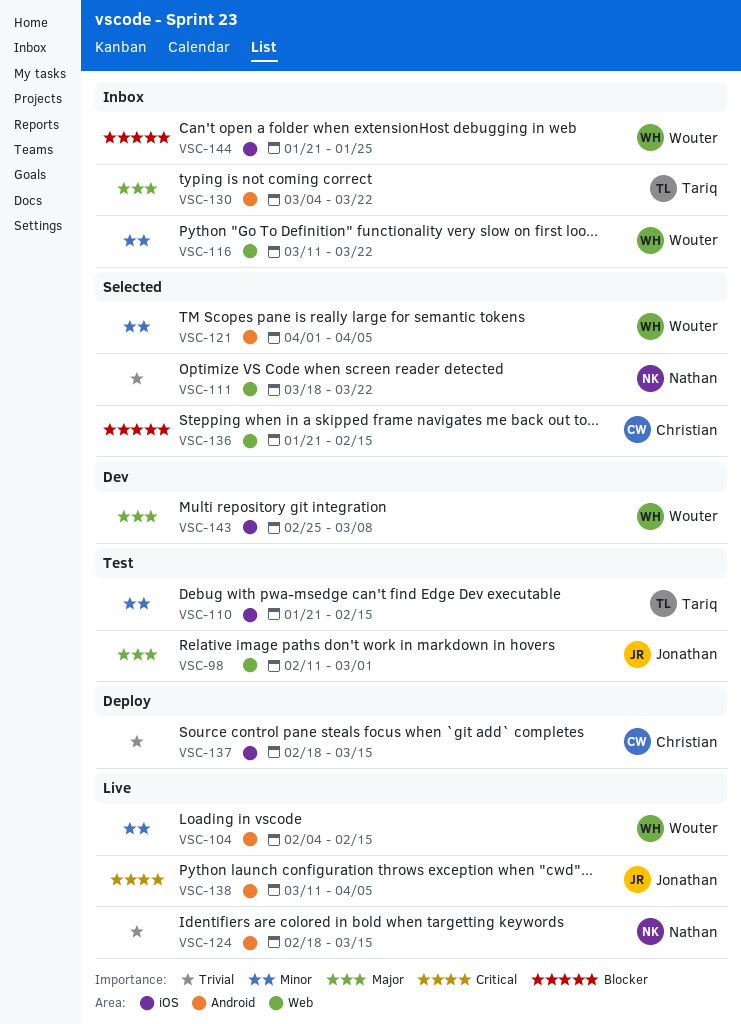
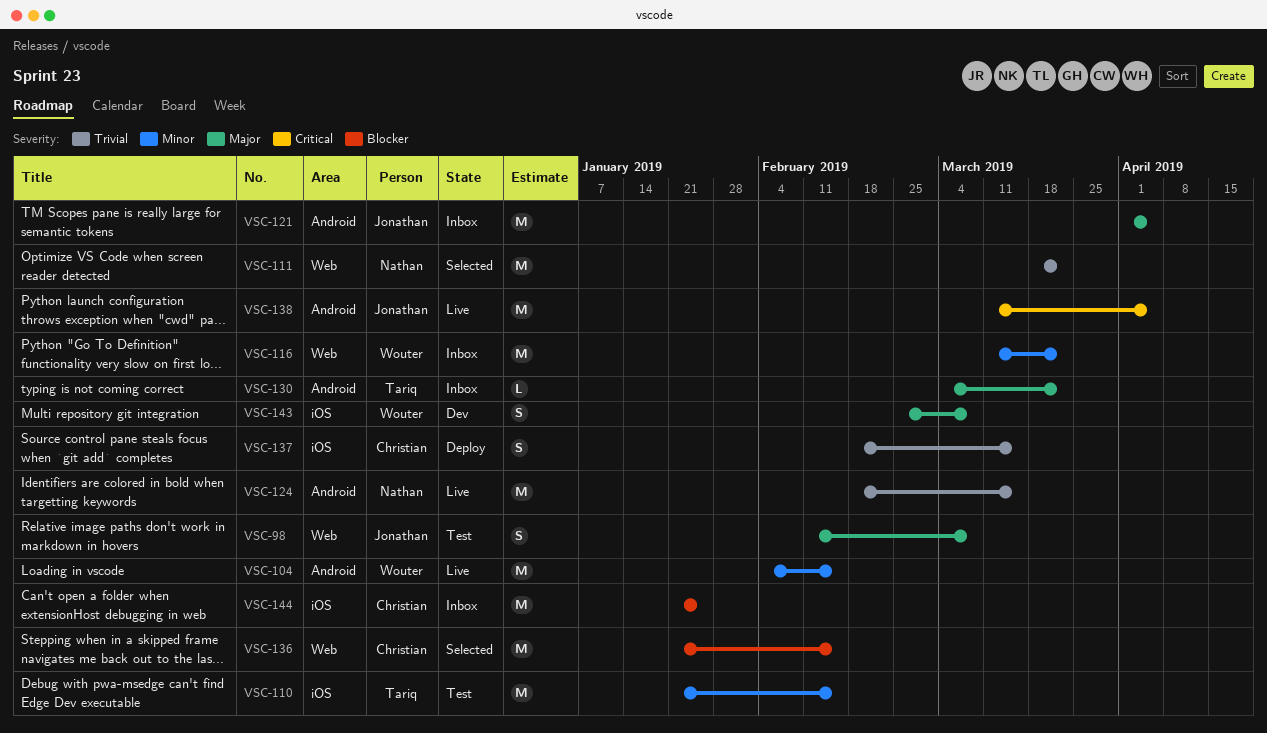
VSC-98, due: Mar 1 -> Mar 8
VSC-121, status: Selected -> Inbox
VSC-121, owner: Wouter -> Jonathan
VSC-121, priority: Minor -> Major
VSC-144, owner: Wouter -> Christian

